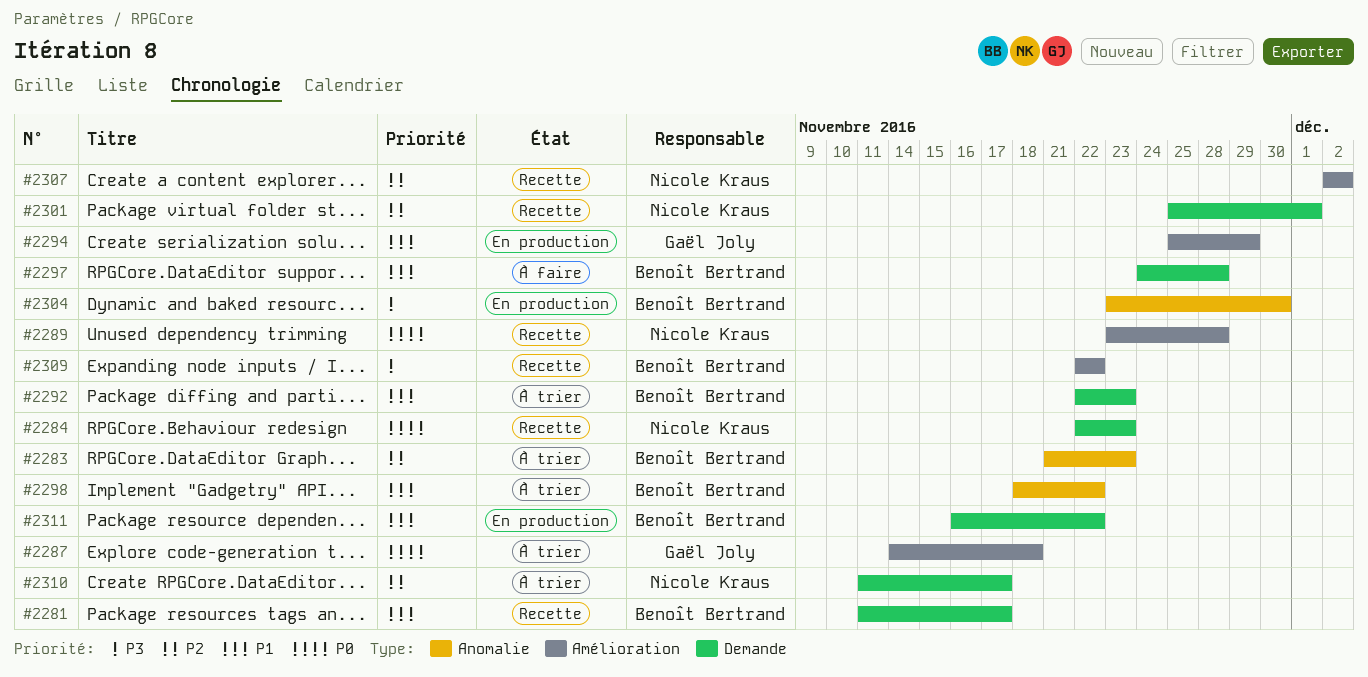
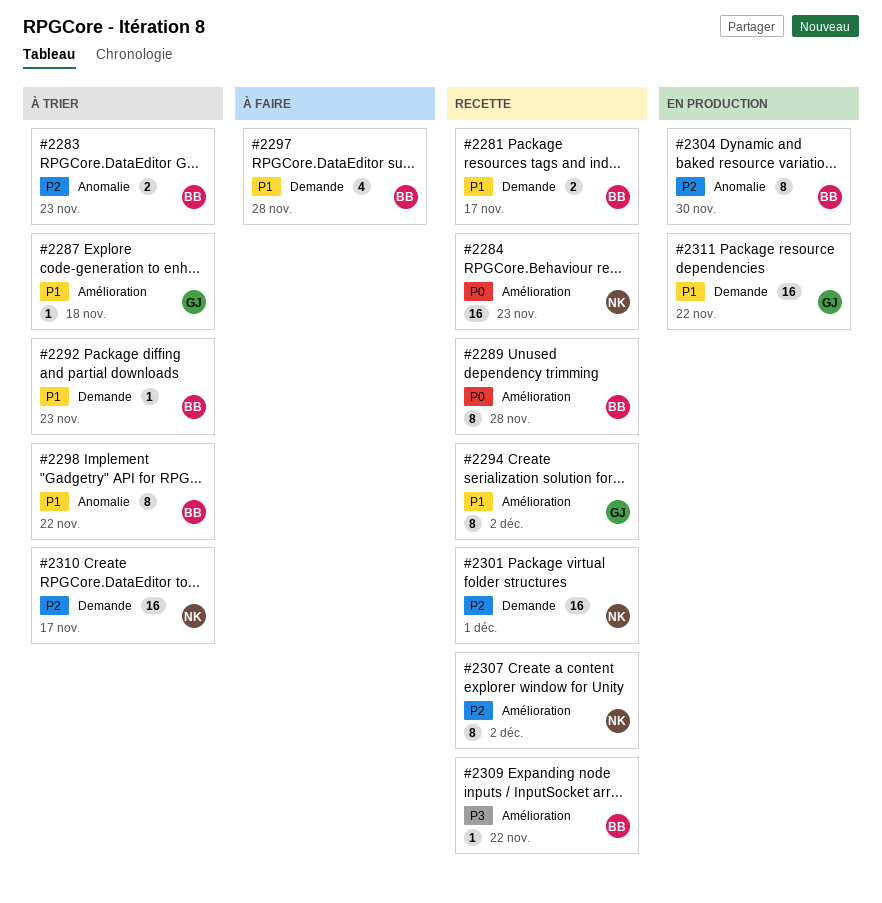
#2284, label: Demande -> Amélioration
#2287, priority: P0 -> P1
#2289, owner: Nicole Kraus -> Benoît Bertrand
#2294, status: En production -> Recette
#2294, due: Nov 29 -> Dec 2
#2304, priority: P3 -> P2
#2311, owner: Benoît Bertrand -> Gaël Joly

